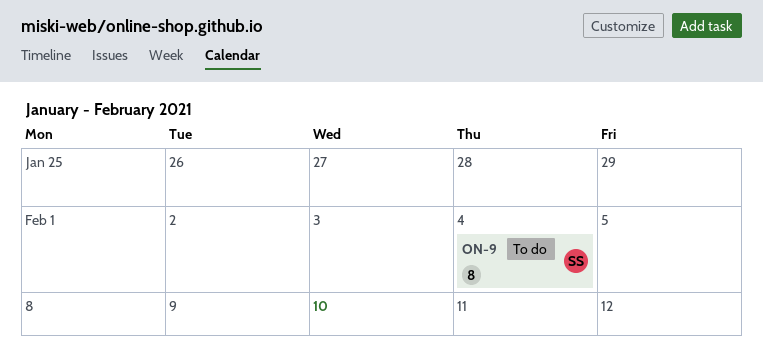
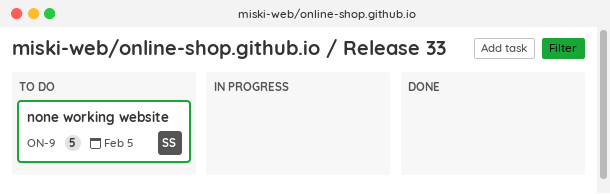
ON-9, estimate: 8 -> 5
ON-9, due: Feb 4 -> Feb 5

